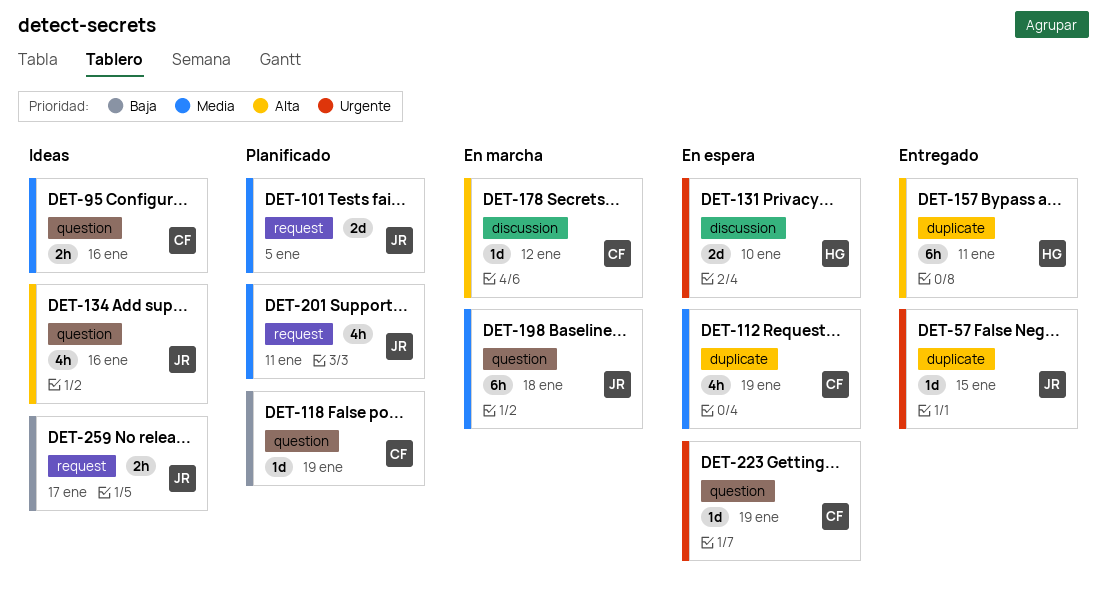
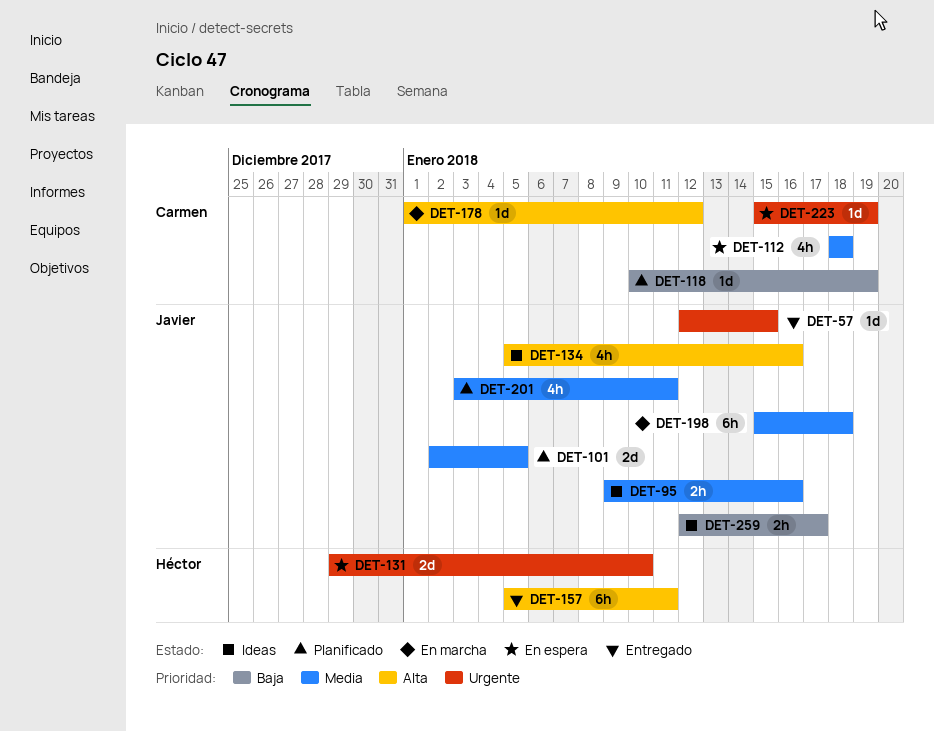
DET-95, owner: Carmen -> Javier
DET-112, due: Jan 19 -> Jan 18

